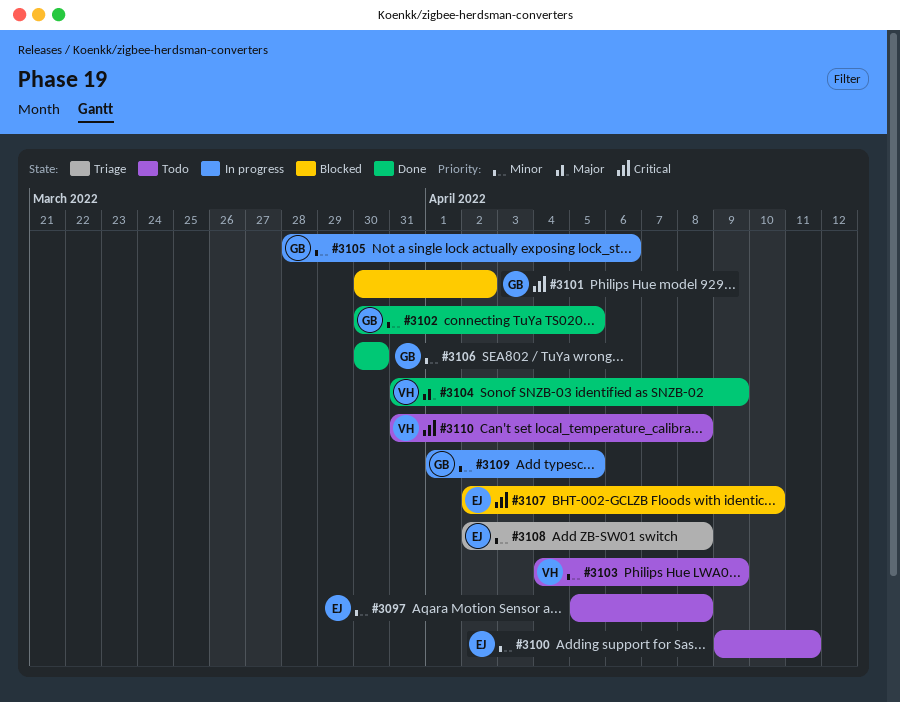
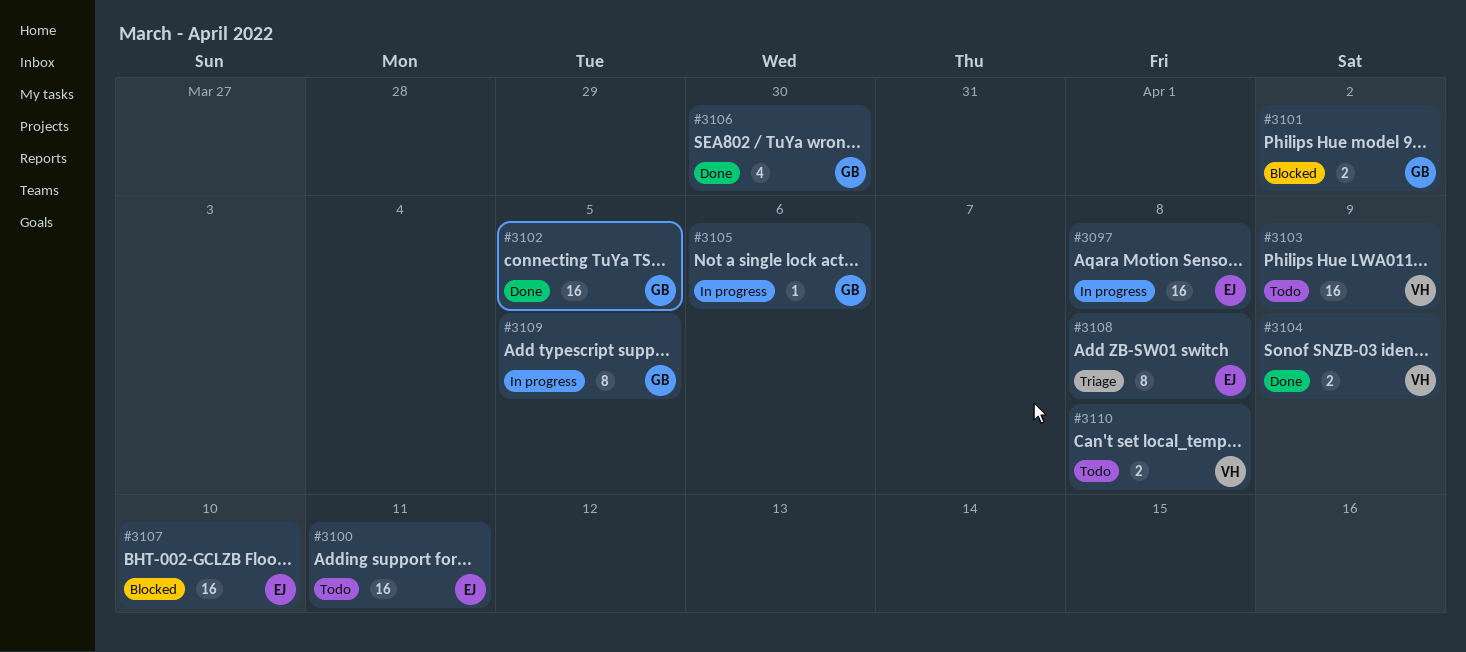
#3097, status: Todo -> In progress

